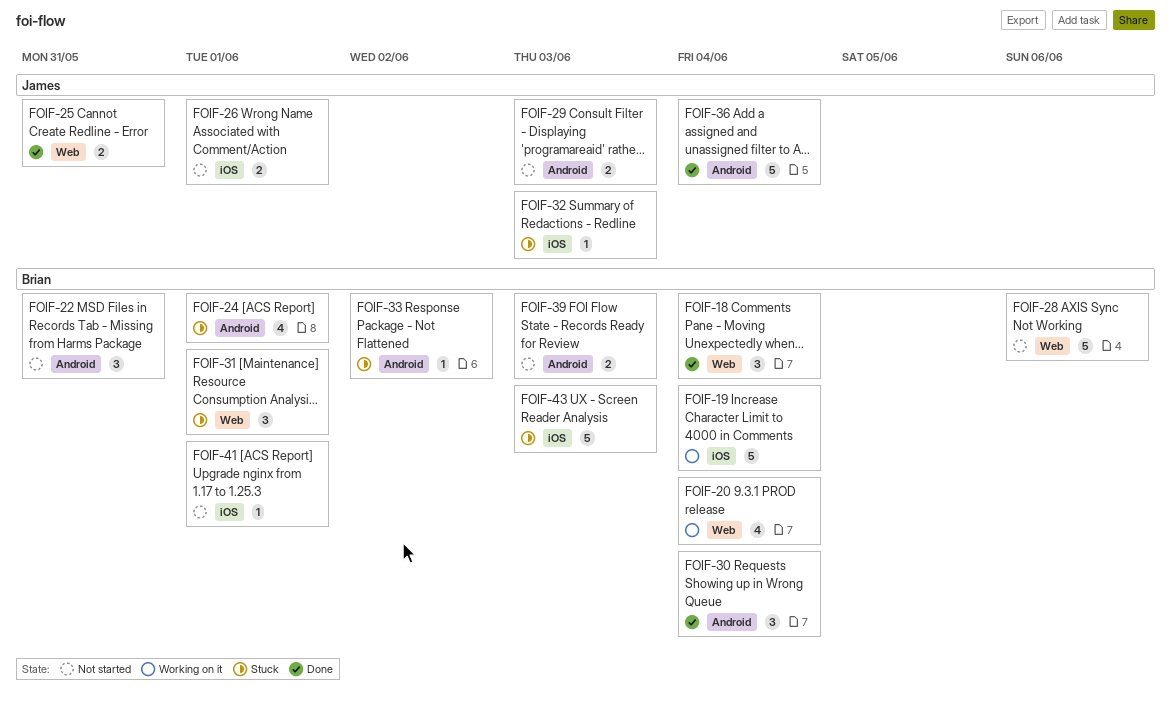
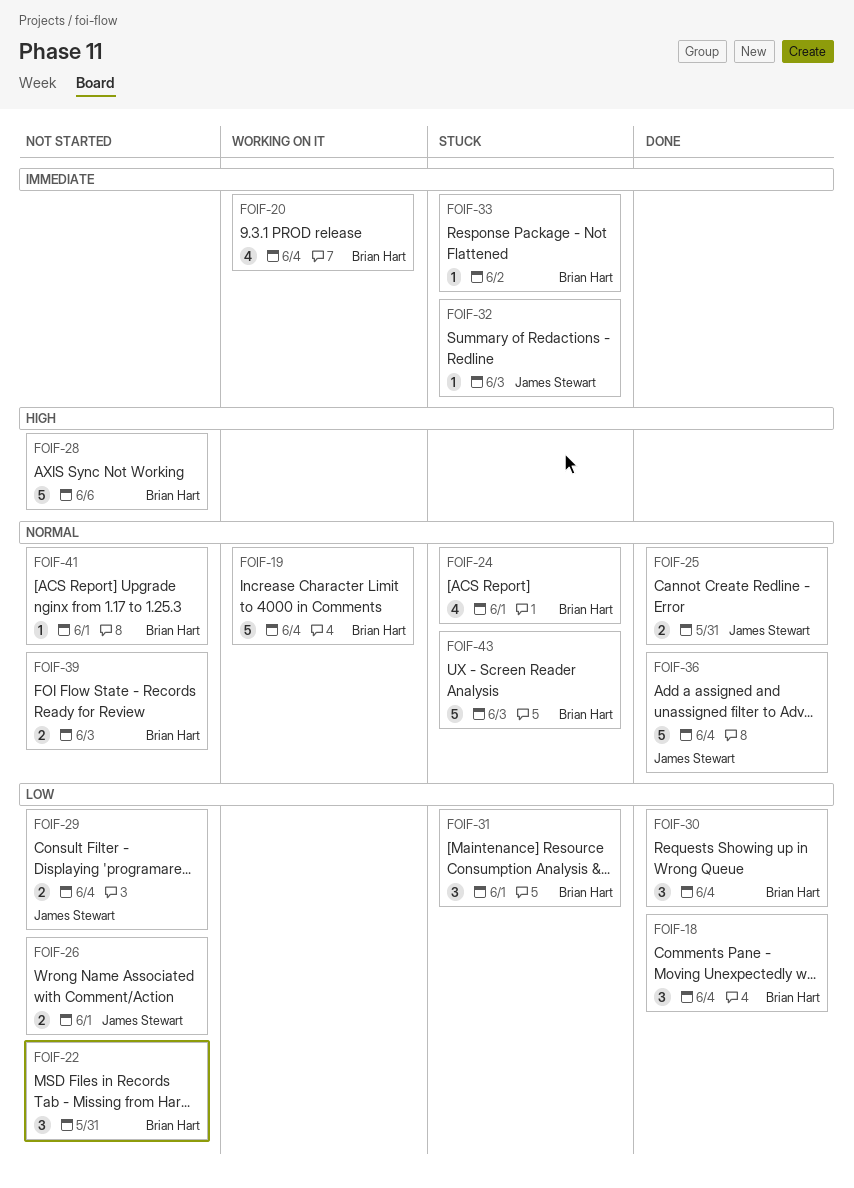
FOIF-29, due: Jun 3 -> Jun 4

